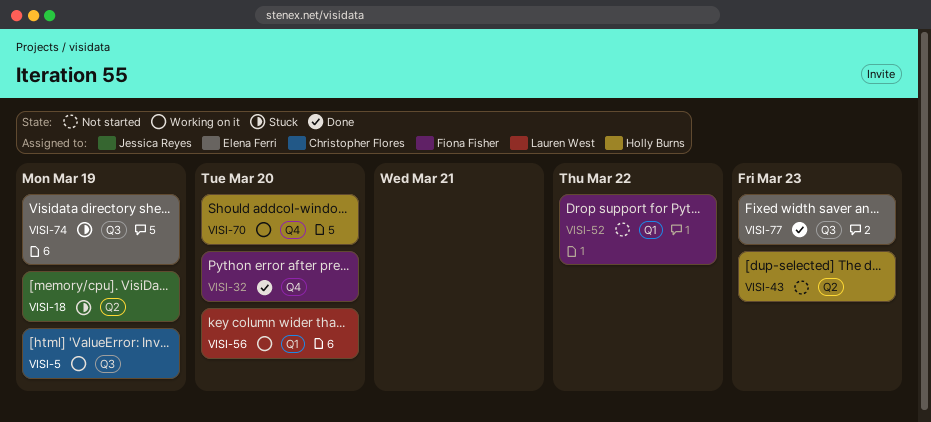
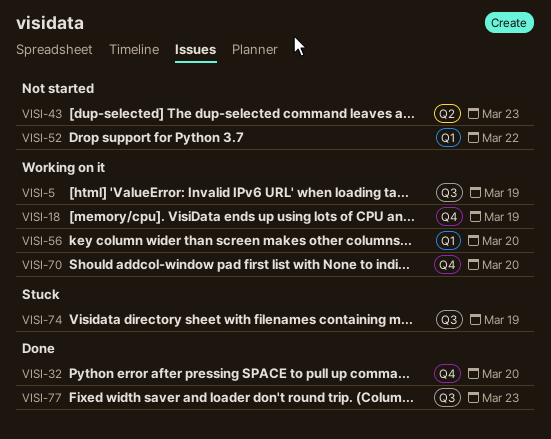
VISI-18, status: Stuck -> Working on it
VISI-18, label: Q2 -> Q4

